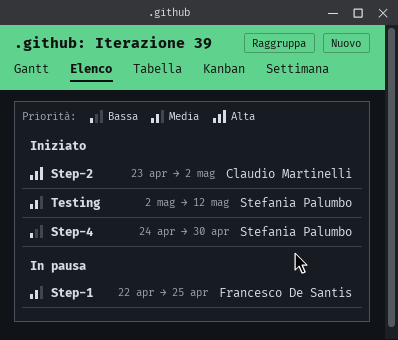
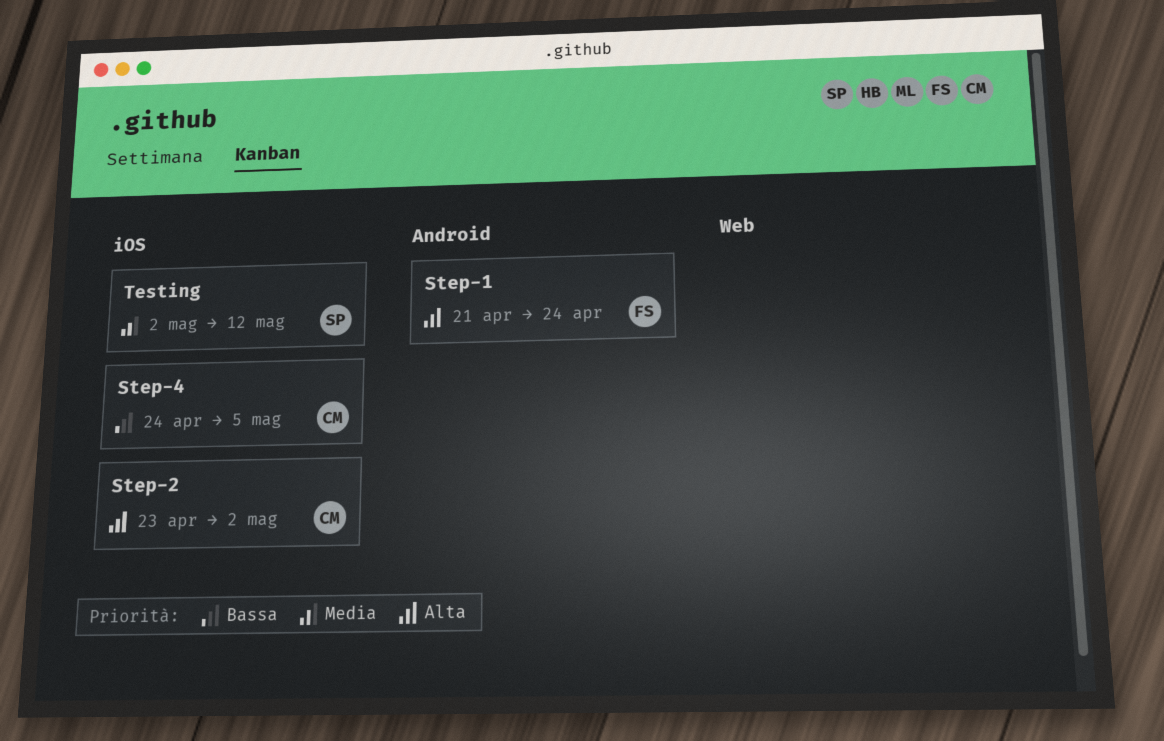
Step-1, priority: Media -> Alta
Step-1, start: Apr 22 -> Apr 21
Step-1, due: Apr 25 -> Apr 24
Step-4, owner: Stefania Palumbo -> Claudio Martinelli
Step-4, due: Apr 30 -> May 5

